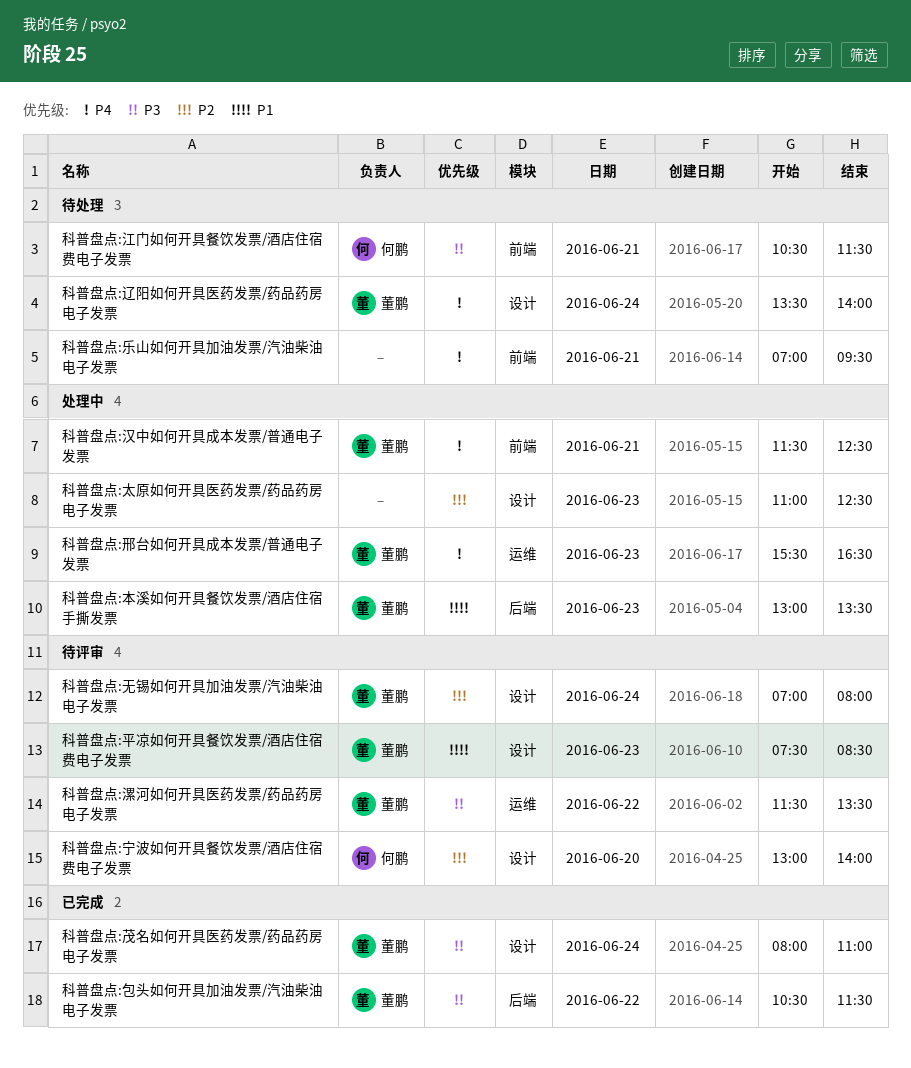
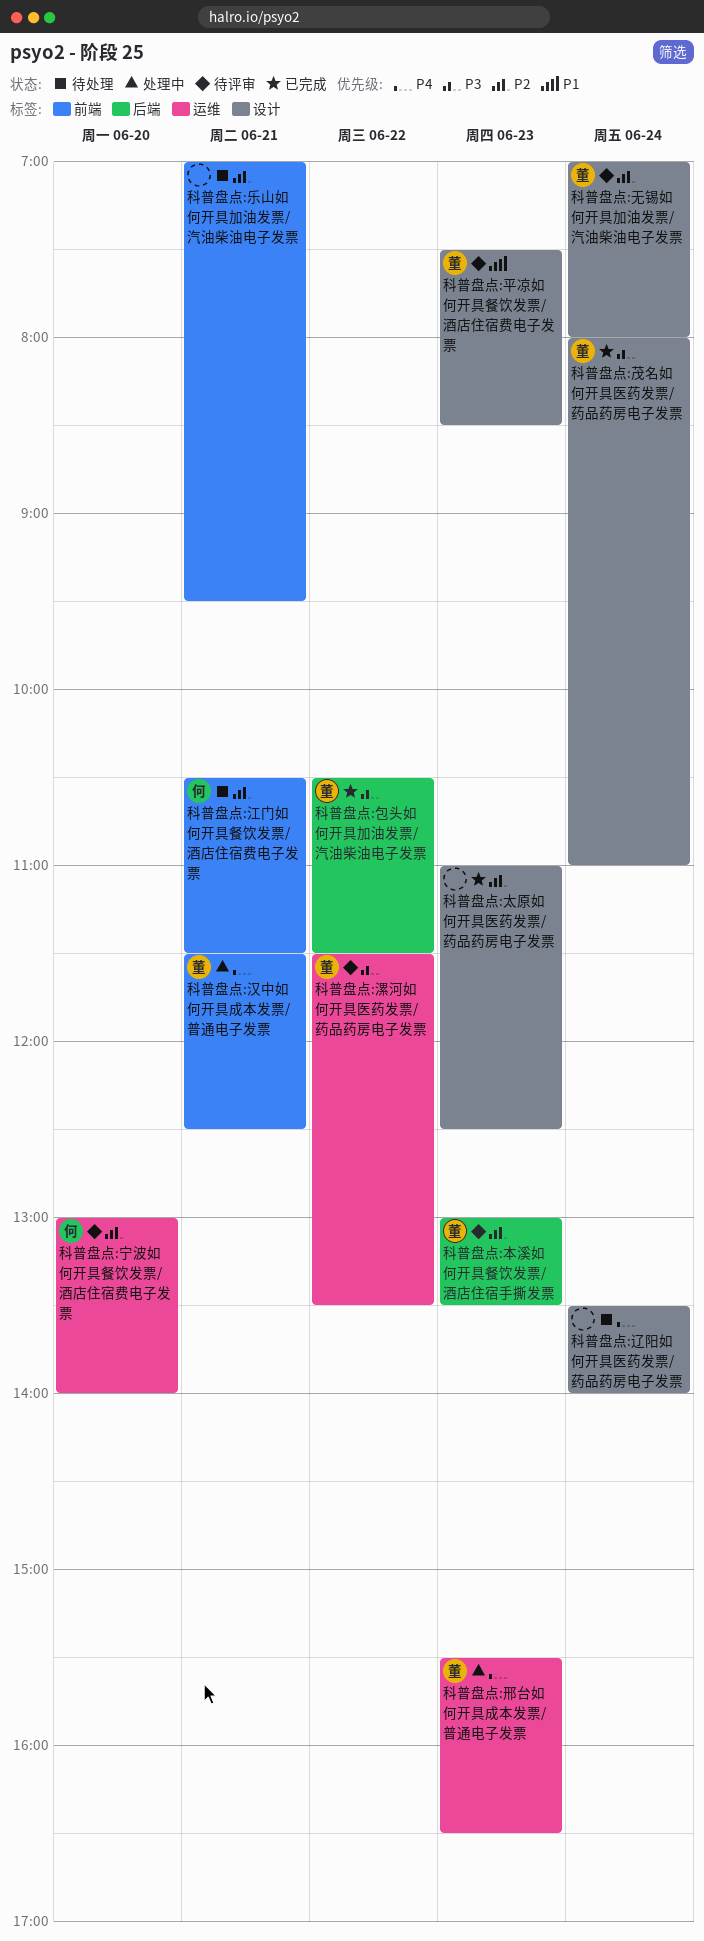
科普盘点:乐山如何开具加油发票/汽油柴油电子发票, priority: P4 -> P2
科普盘点:太原如何开具医药发票/药品药房电子发票, status: 处理中 -> 已完成
科普盘点:宁波如何开具餐饮发票/酒店住宿费电子发票, label: 设计 -> 运维
科普盘点:本溪如何开具餐饮发票/酒店住宿手撕发票, status: 处理中 -> 待评审
科普盘点:本溪如何开具餐饮发票/酒店住宿手撕发票, priority: P1 -> P2
科普盘点:江门如何开具餐饮发票/酒店住宿费电子发票, priority: P3 -> P2
科普盘点:辽阳如何开具医药发票/药品药房电子发票, owner: 董鹏 -> none

